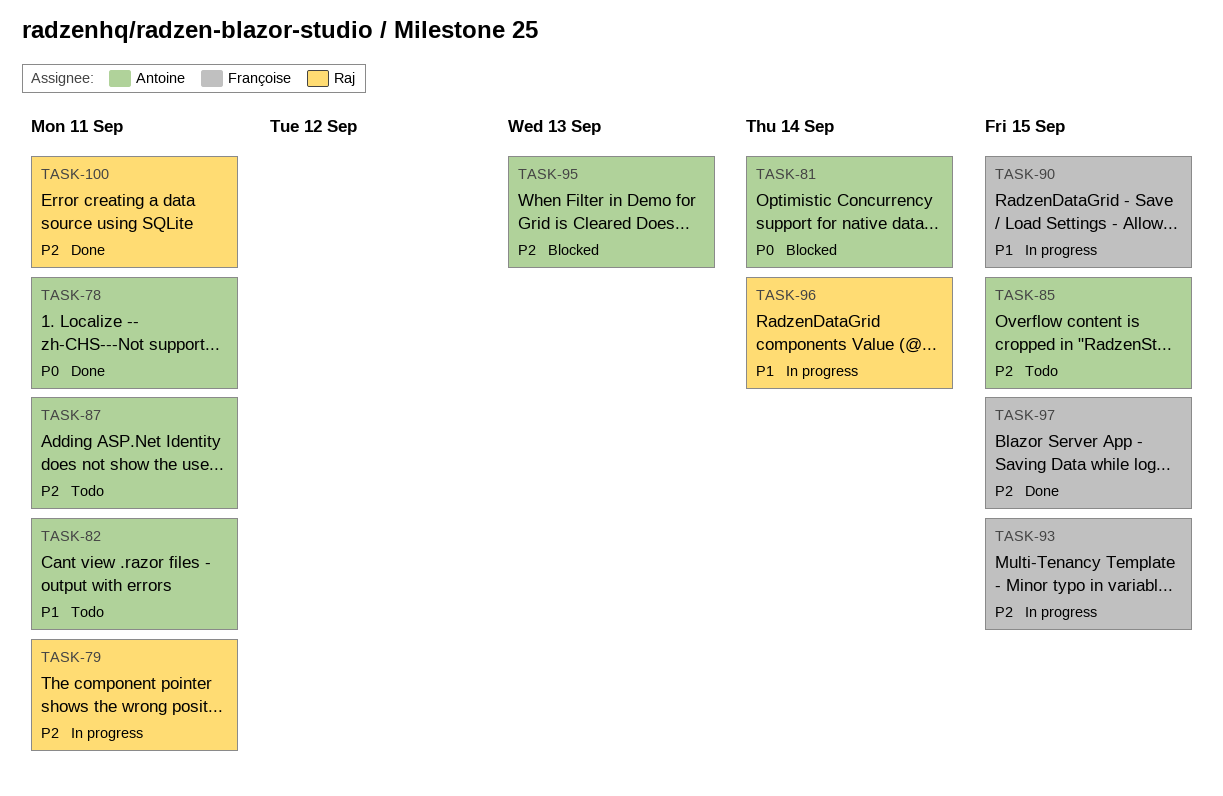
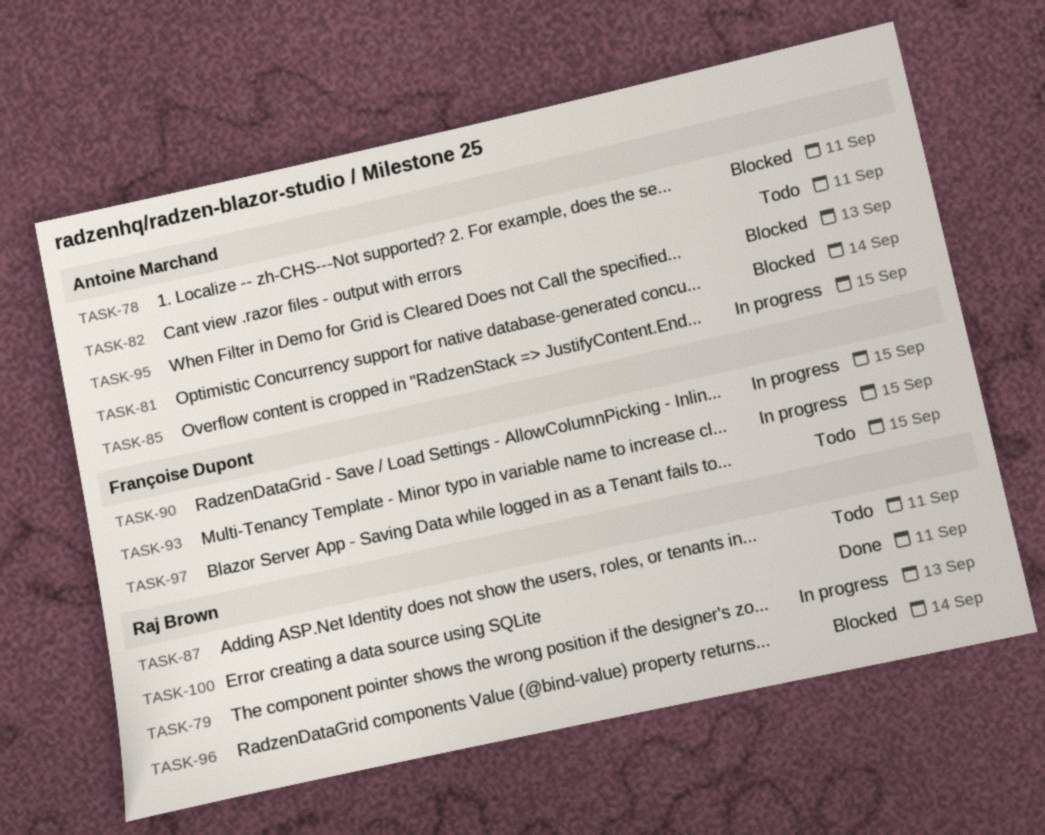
TASK-78, status: Done -> Blocked
TASK-79, due: Sep 11 -> Sep 13
TASK-85, status: Todo -> In progress
TASK-87, owner: Antoine Marchand -> Raj Brown
TASK-96, status: In progress -> Blocked
TASK-97, status: Done -> Todo

